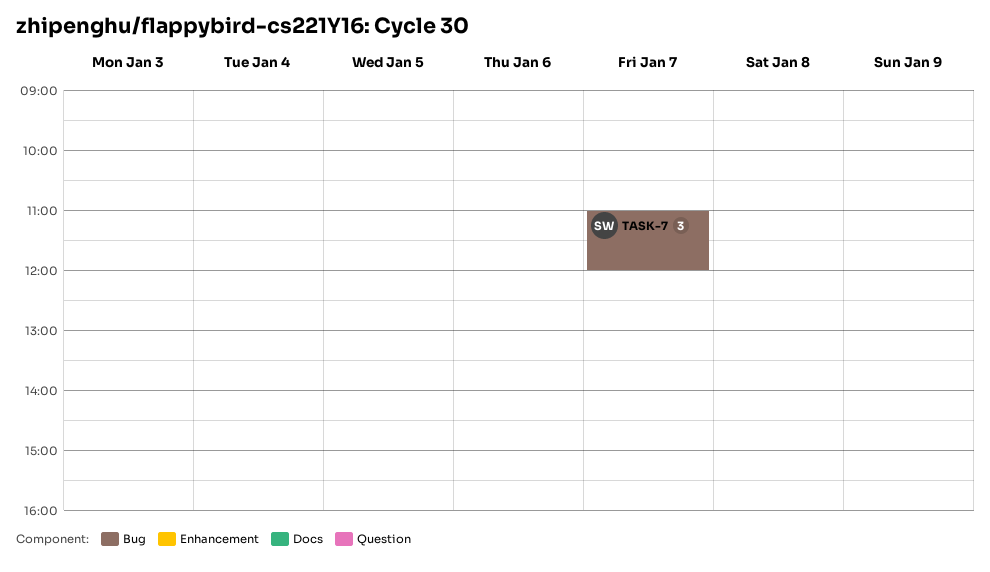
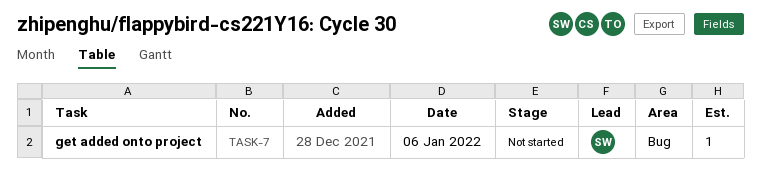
TASK-7, estimate: 3 -> 1
TASK-7, day: Jan 7 -> Jan 6

